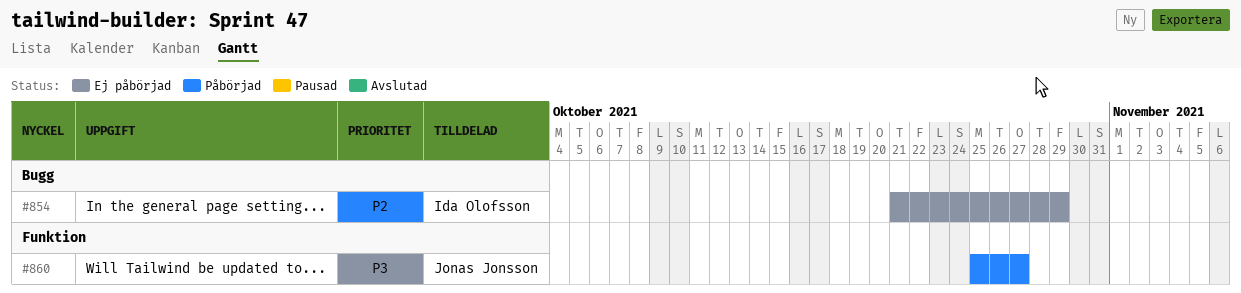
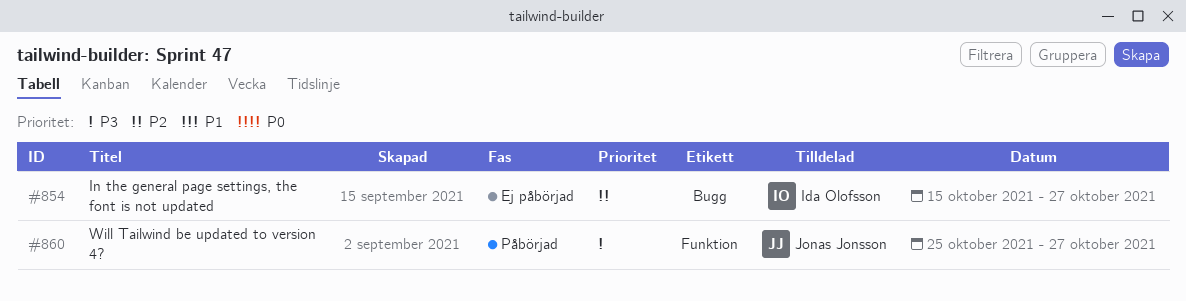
#854, start: Oct 21 -> Oct 15
#854, due: Oct 29 -> Oct 27

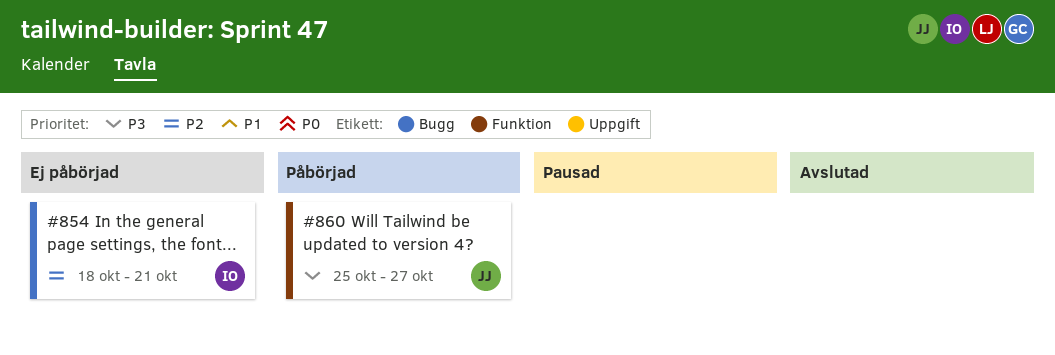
#854, start: Oct 15 -> Oct 18
#854, due: Oct 27 -> Oct 21

